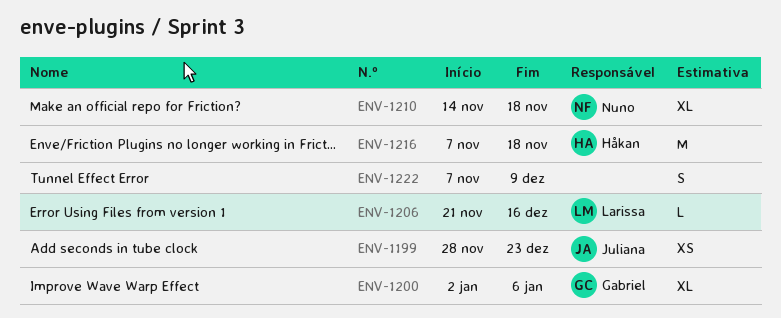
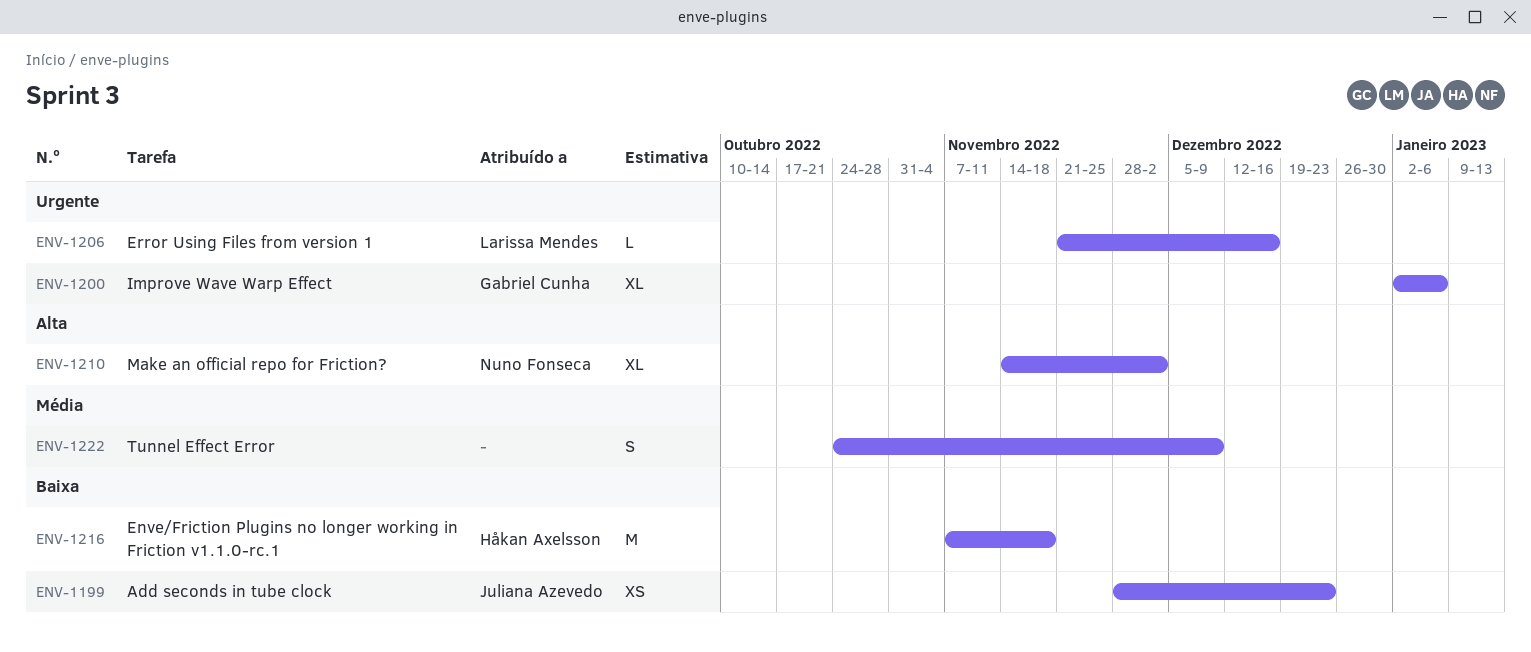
ENV-1210, due: Nov 18 -> Dec 2
ENV-1222, start: Nov 7 -> Oct 24

